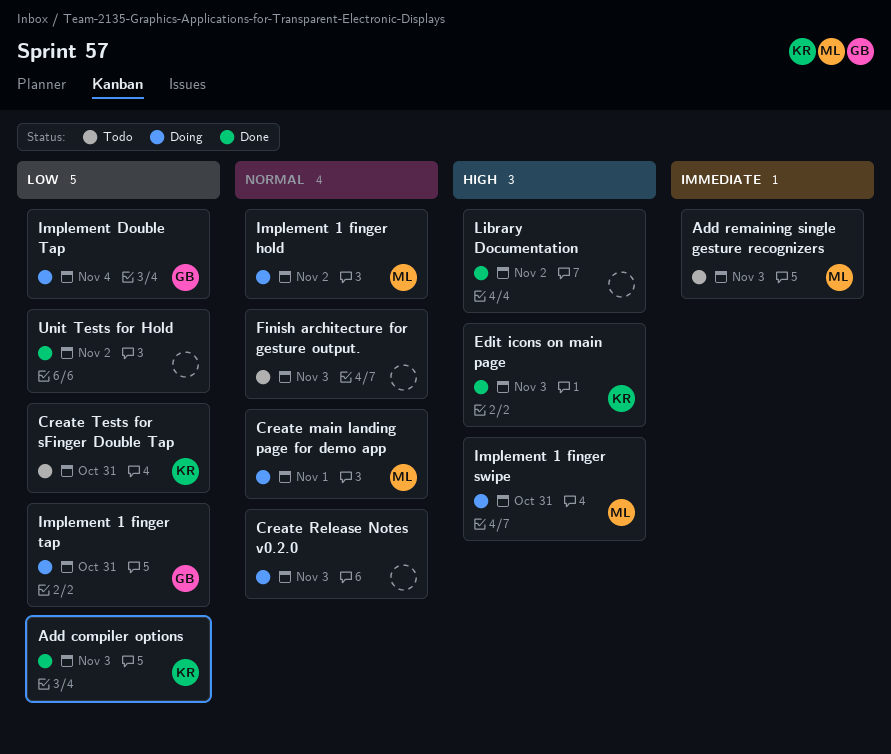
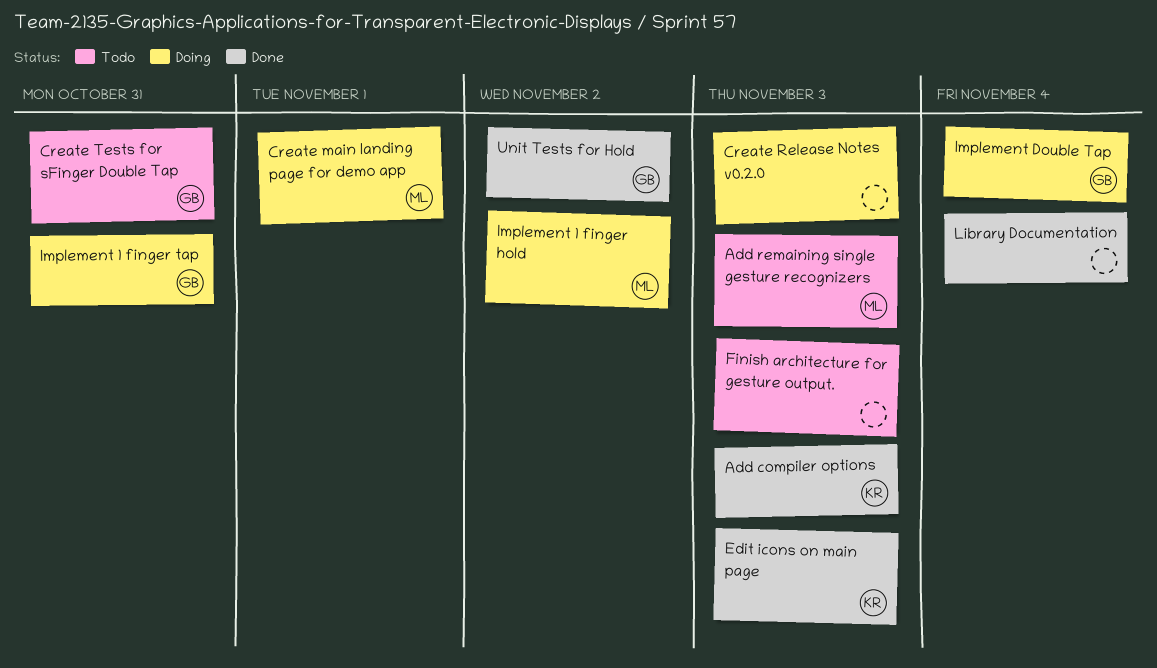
Create Tests for sFinger Double Tap, owner: KR -> GB
Implement 1 finger swipe: present -> none
Library Documentation, due: Nov 2 -> Nov 4
Unit Tests for Hold, owner: none -> GB

